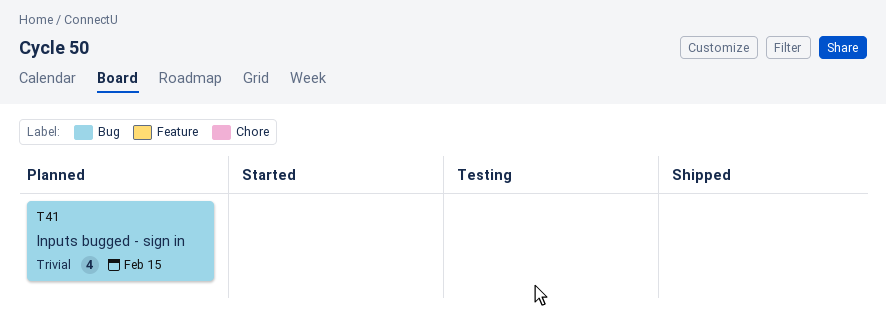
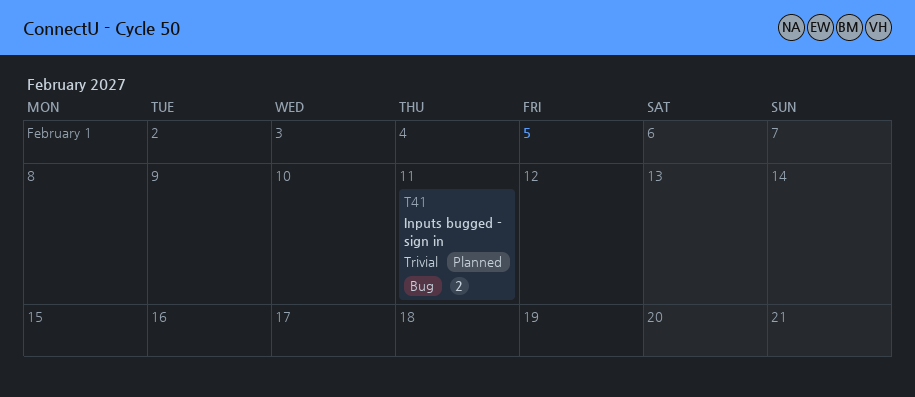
T41, estimate: 4 -> 2
T41, due: Feb 15 -> Feb 11

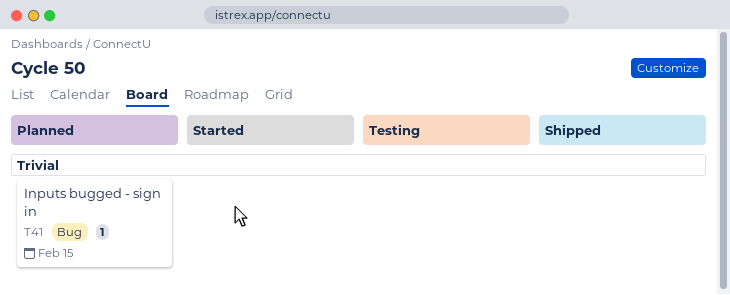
T41, estimate: 2 -> 1
T41, due: Feb 11 -> Feb 15

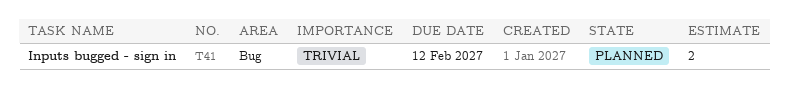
T41, estimate: 1 -> 2
T41, due: Feb 15 -> Feb 12

